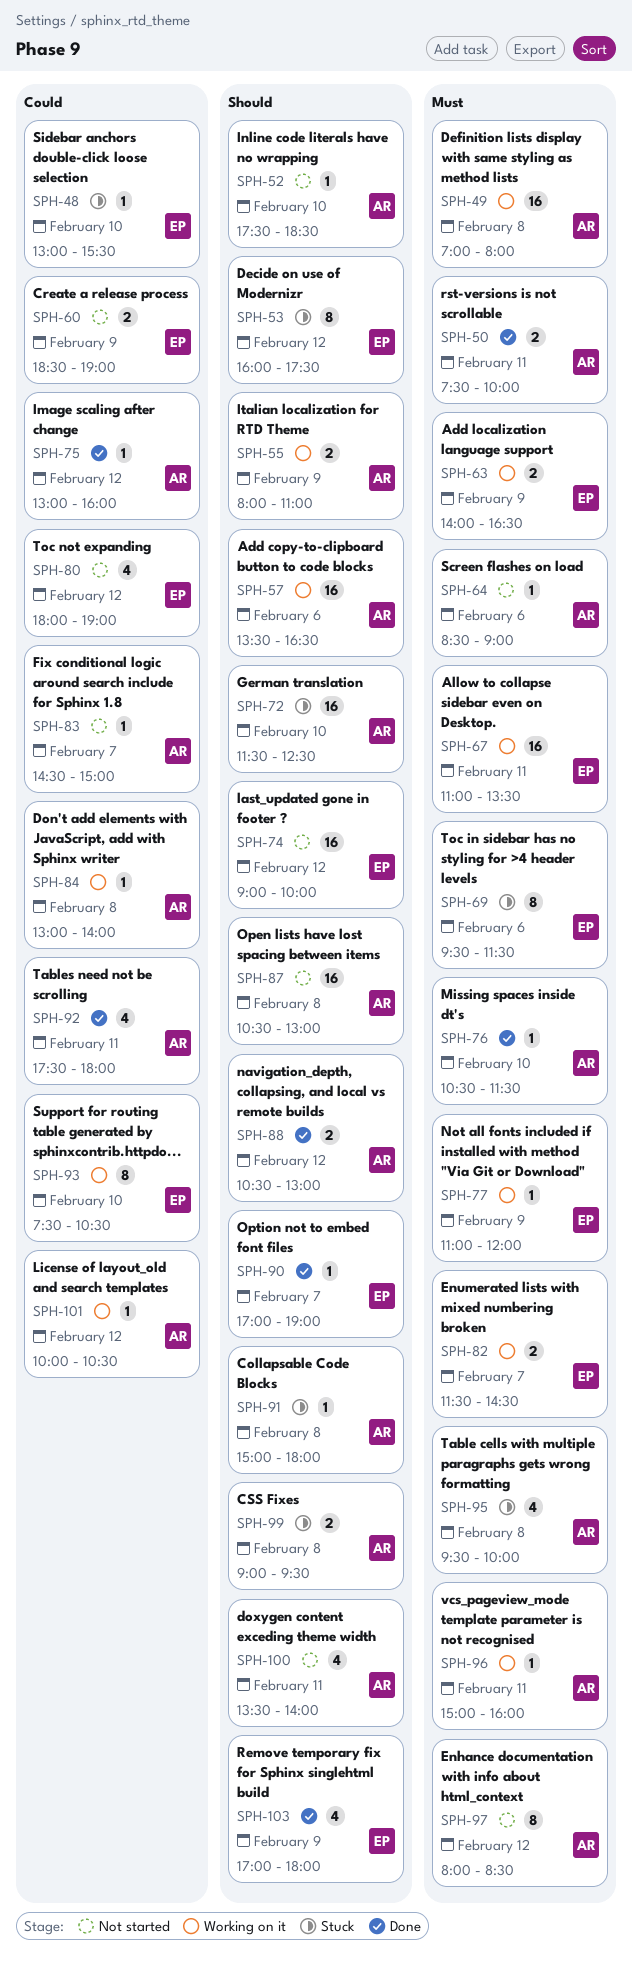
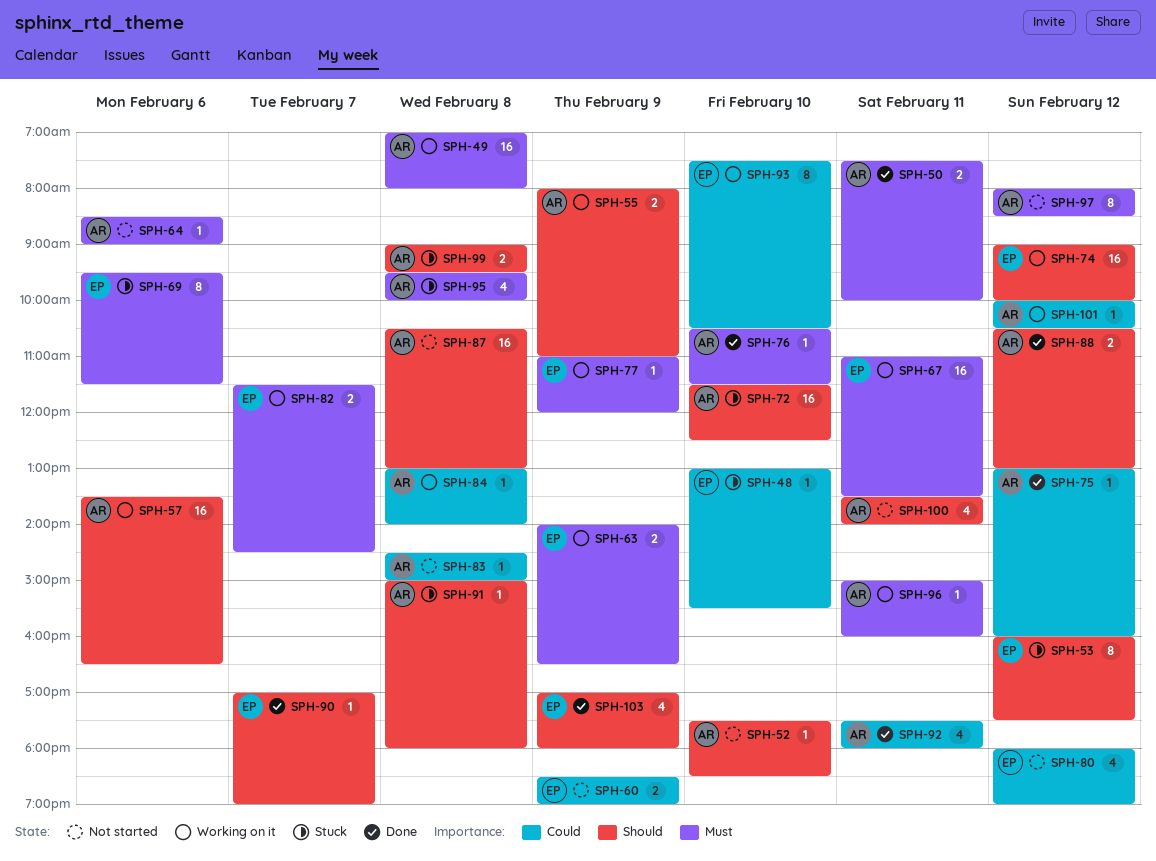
SPH-74, status: Not started -> Working on it
SPH-83, day: Feb 7 -> Feb 8

